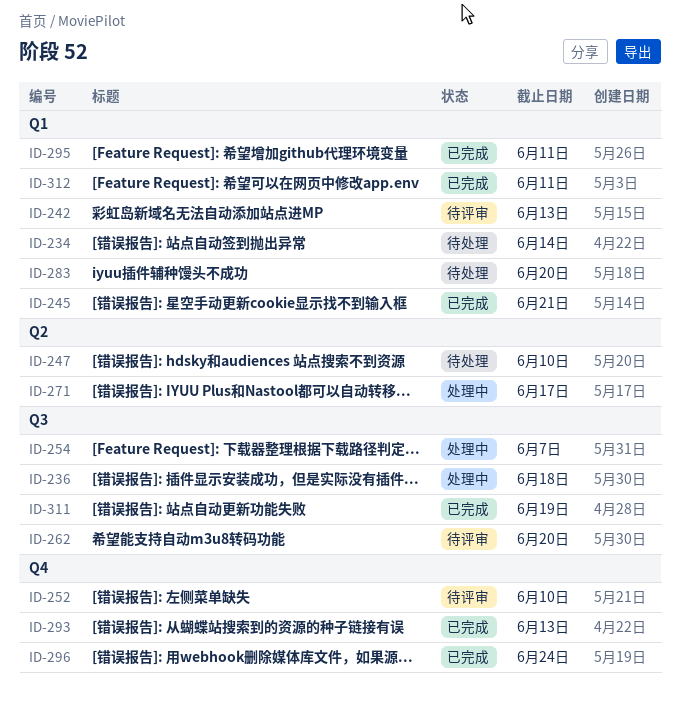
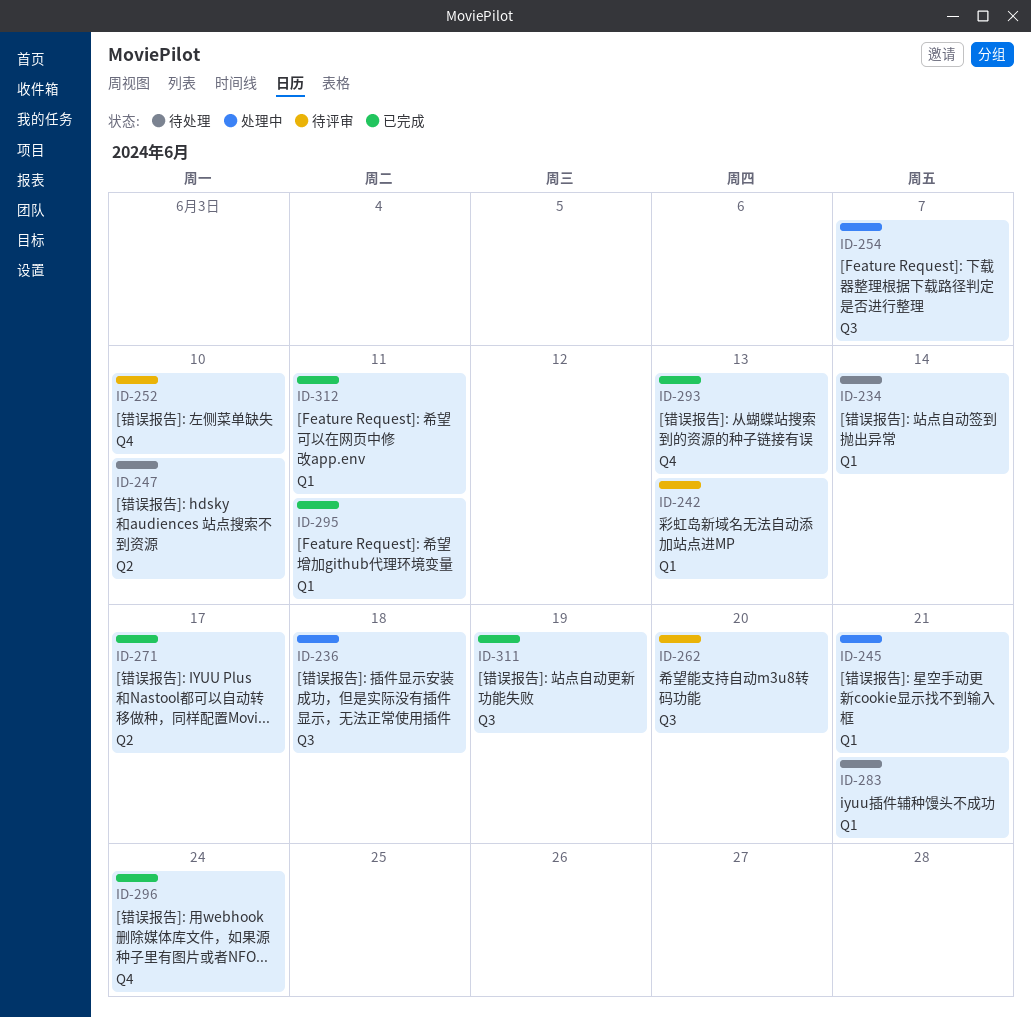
ID-245, status: 已完成 -> 处理中
ID-271, status: 处理中 -> 已完成
ID-283, due: Jun 20 -> Jun 21

